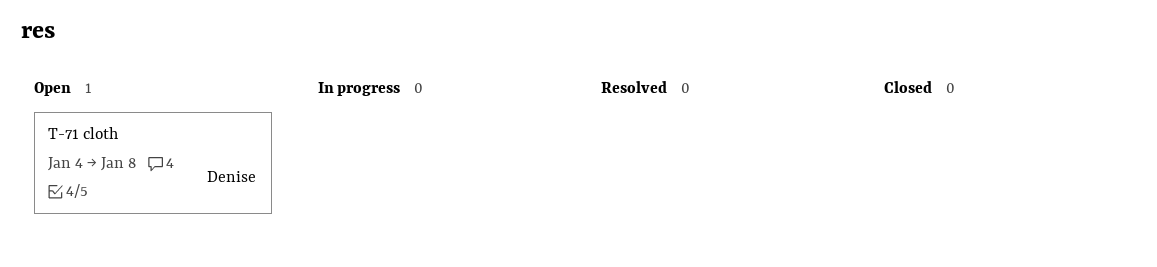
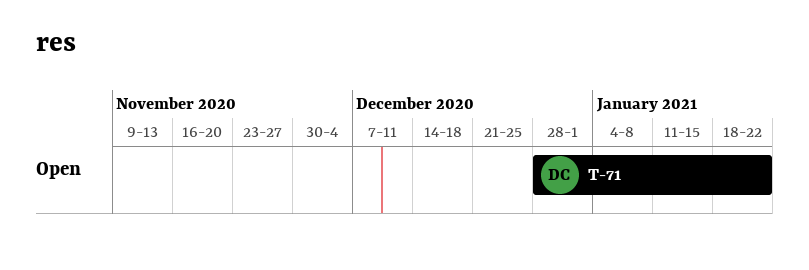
T-71, start: Jan 4 -> Dec 28
T-71, due: Jan 8 -> Jan 22

